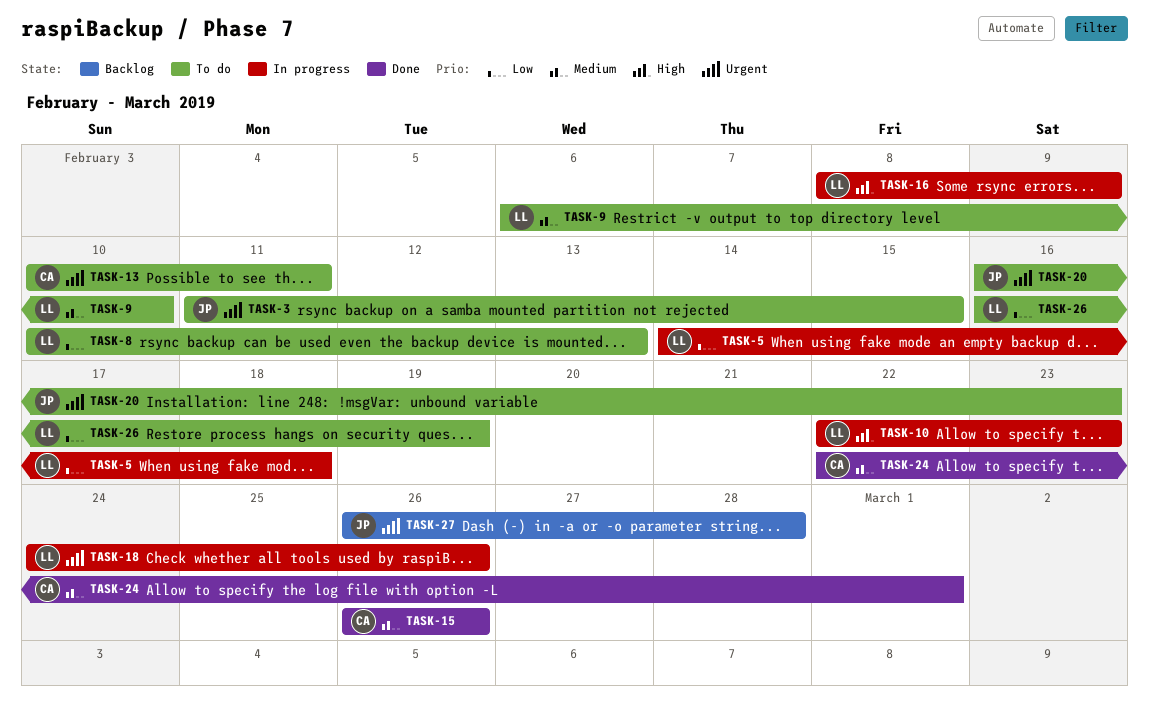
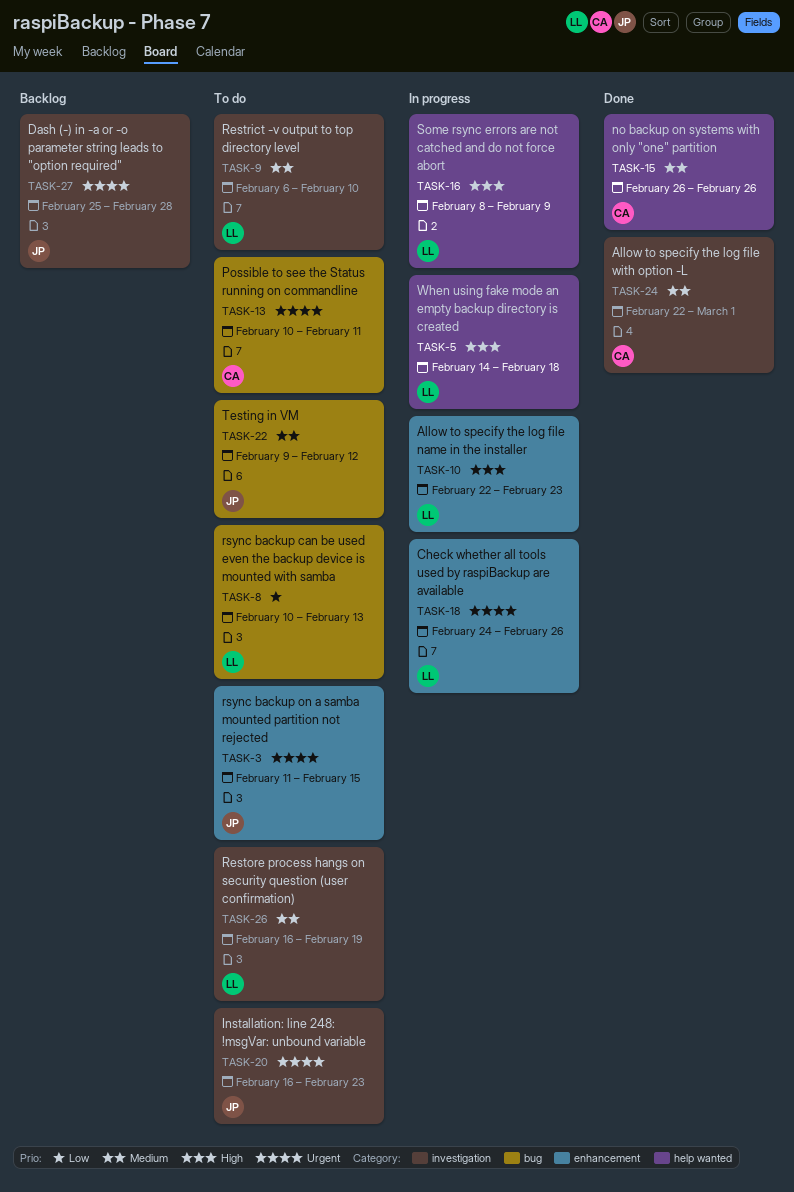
TASK-5, priority: Low -> High
TASK-22: none -> present
TASK-26, priority: Low -> Medium
TASK-27, start: Feb 26 -> Feb 25

